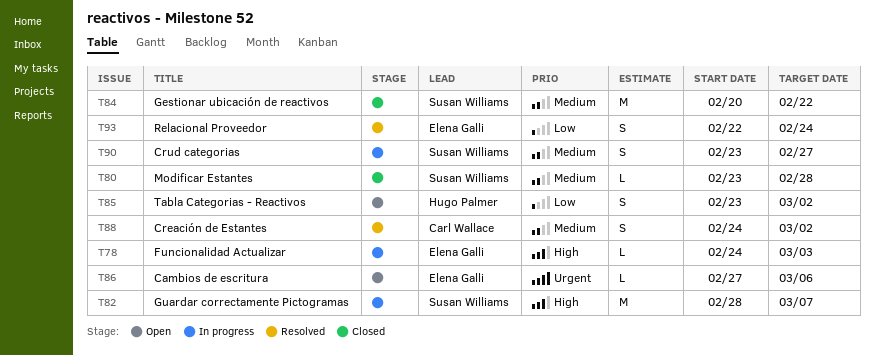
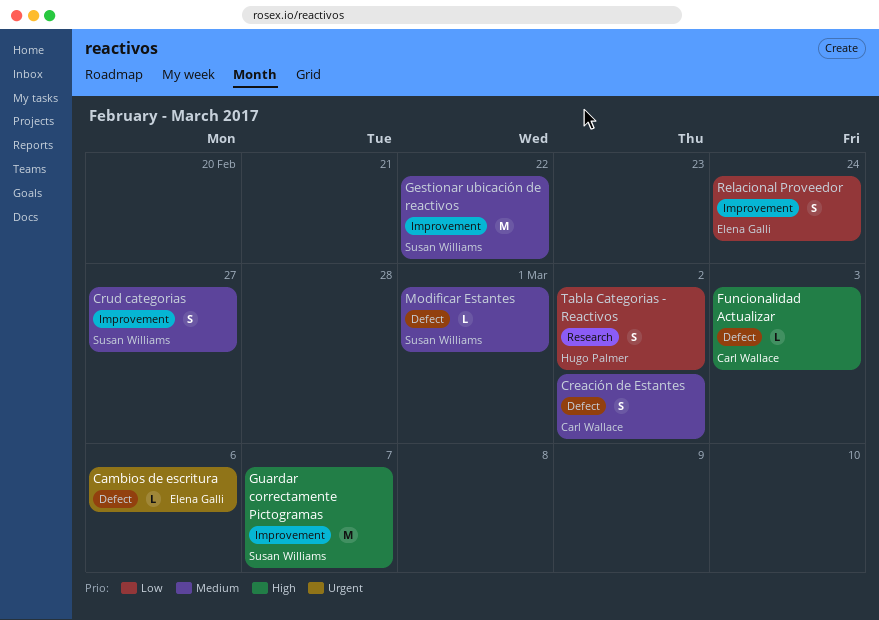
Funcionalidad Actualizar, owner: Elena Galli -> Carl Wallace
Modificar Estantes, due: Feb 28 -> Mar 1

